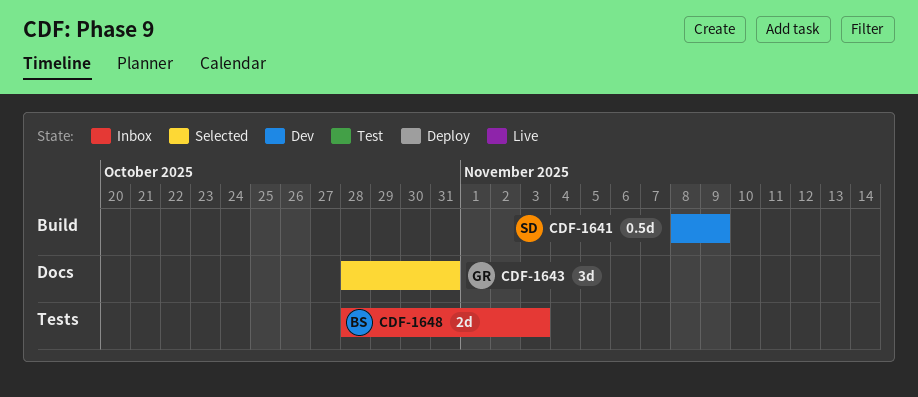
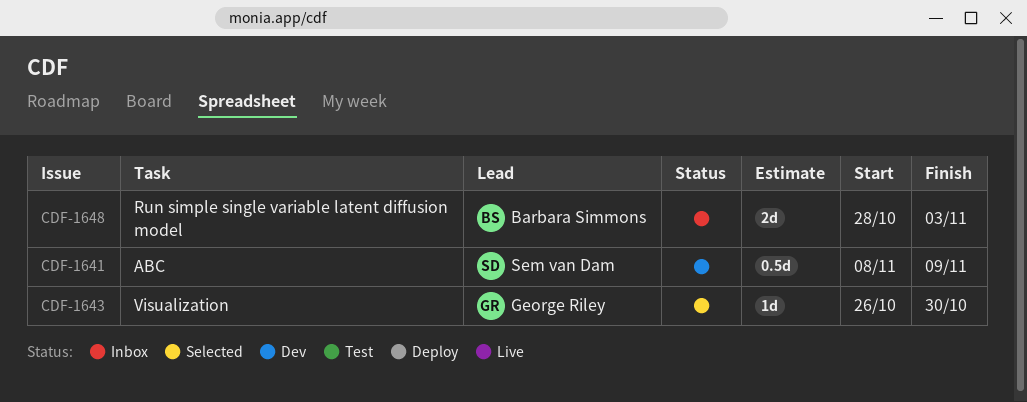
CDF-1643, estimate: 3d -> 1d
CDF-1643, start: Oct 28 -> Oct 26
CDF-1643, due: Oct 31 -> Oct 30

